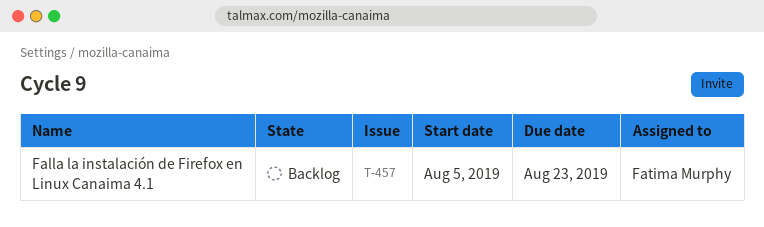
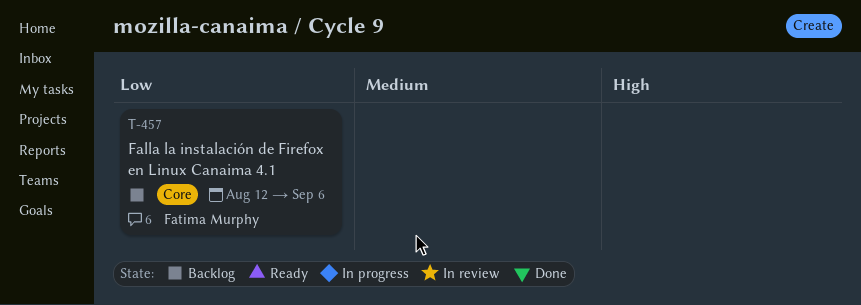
T-457, start: Aug 5 -> Aug 12
T-457, due: Aug 23 -> Sep 6

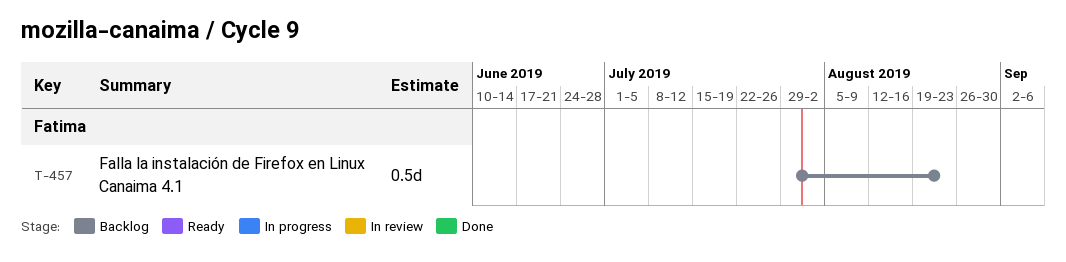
T-457, start: Aug 12 -> Jul 29
T-457, due: Sep 6 -> Aug 23

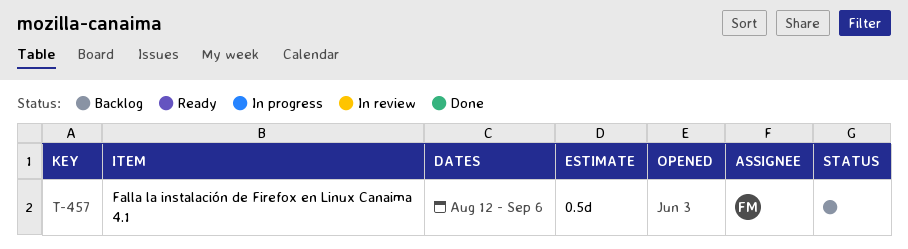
T-457, start: Jul 29 -> Aug 12
T-457, due: Aug 23 -> Sep 6

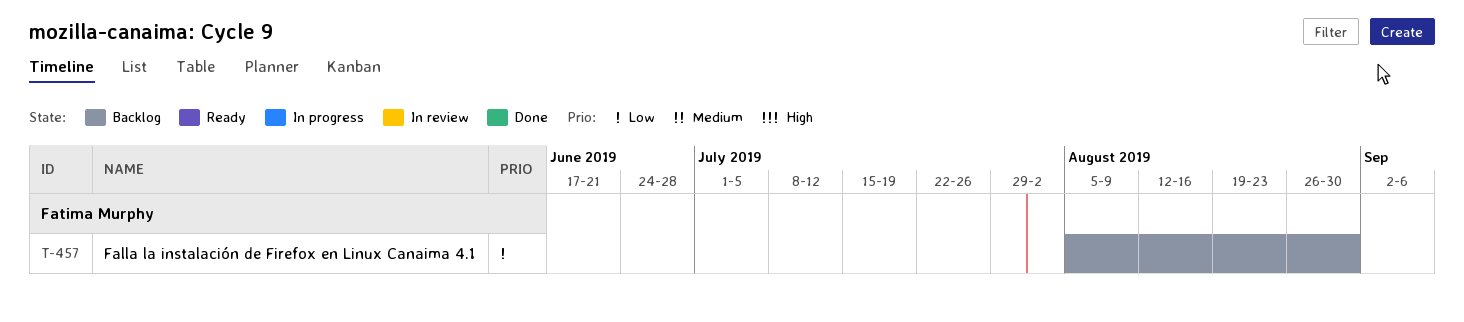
T-457, start: Aug 12 -> Aug 5
T-457, due: Sep 6 -> Aug 30

